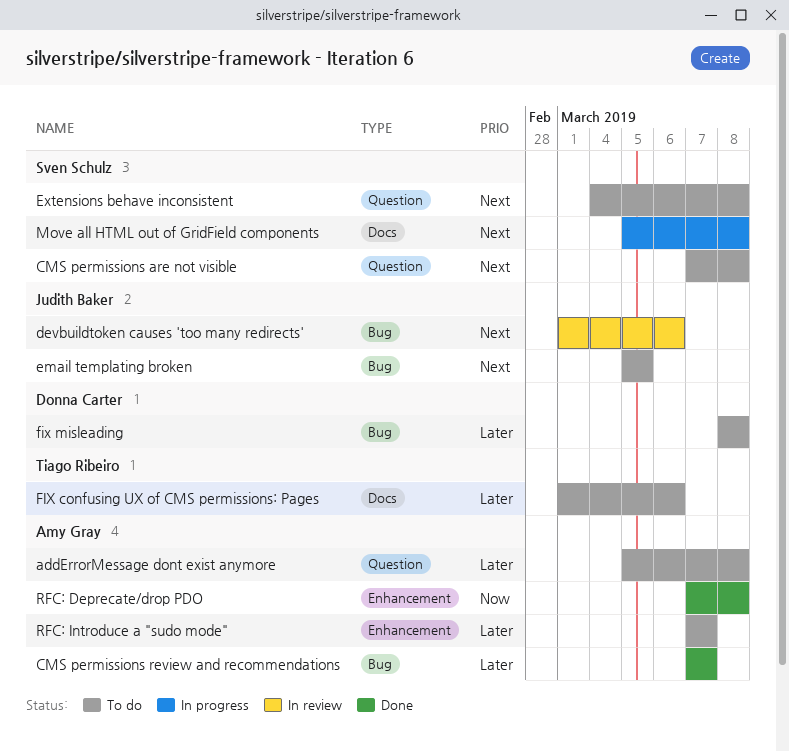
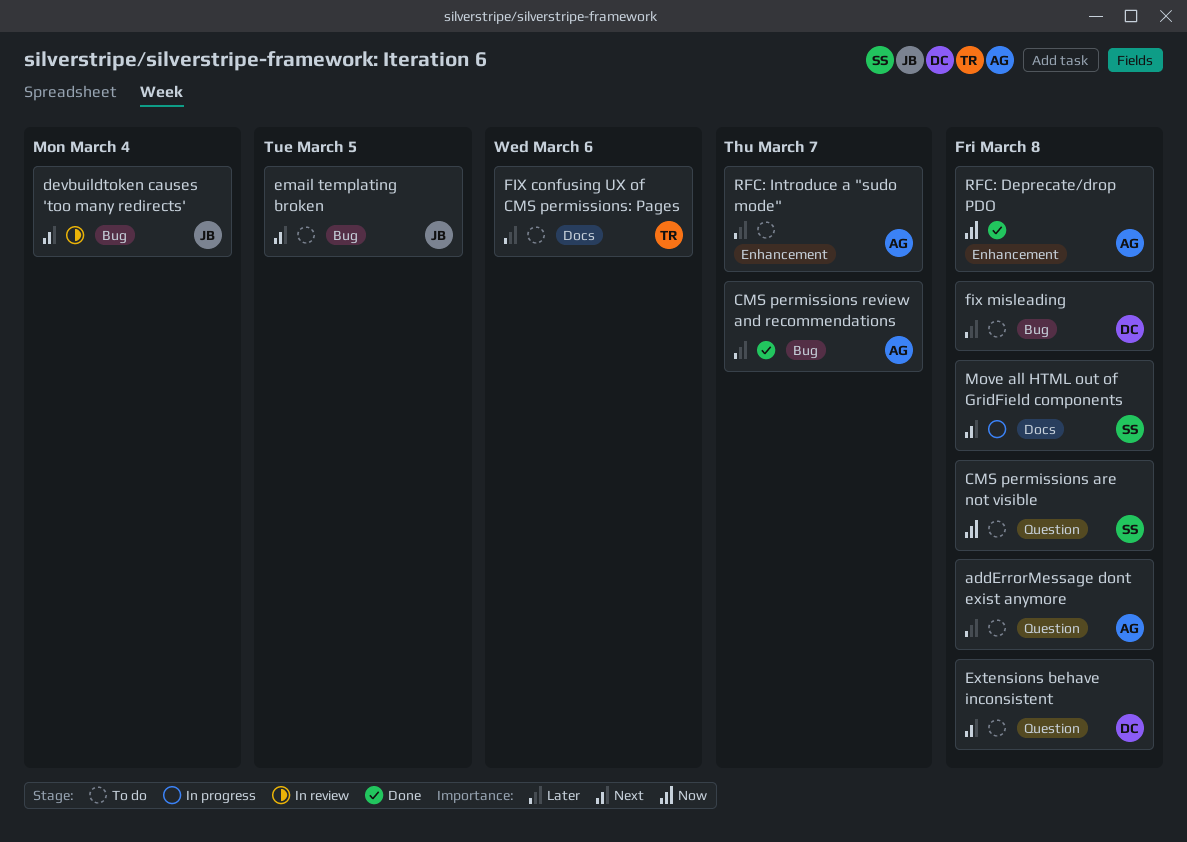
CMS permissions are not visible, priority: Next -> Now
devbuildtoken causes 'too many redirects', due: Mar 6 -> Mar 4
Extensions behave inconsistent, owner: Sven Schulz -> Donna Carter

